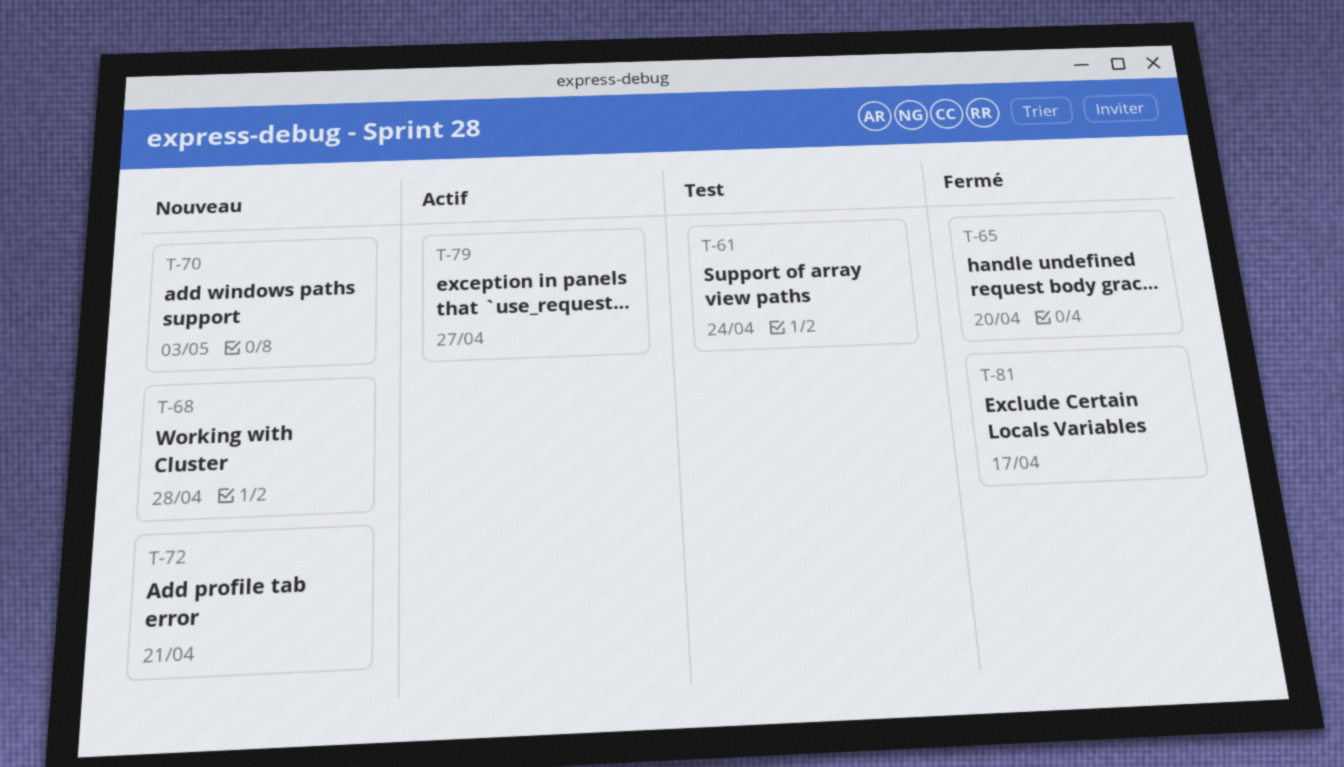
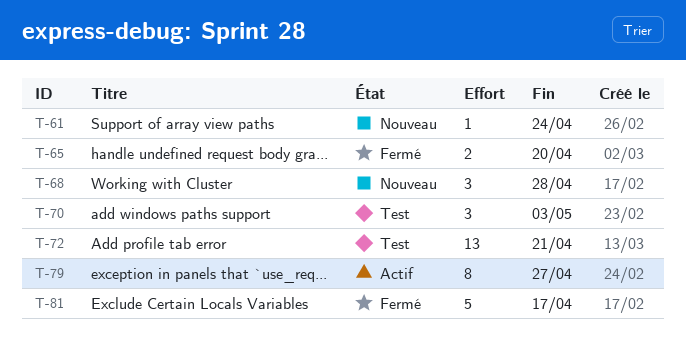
T-61, status: Test -> Nouveau
T-70, status: Nouveau -> Test
T-72, status: Nouveau -> Test

